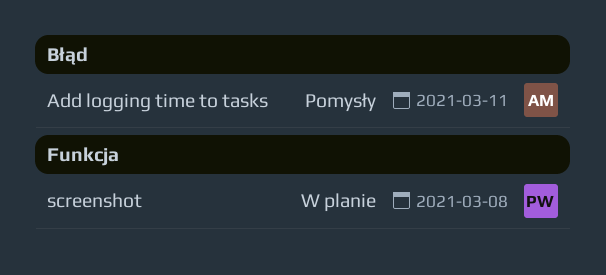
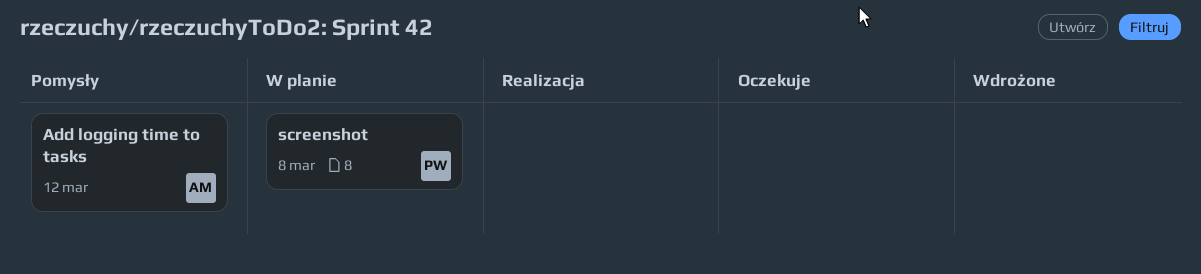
Add logging time to tasks, due: Mar 11 -> Mar 12

